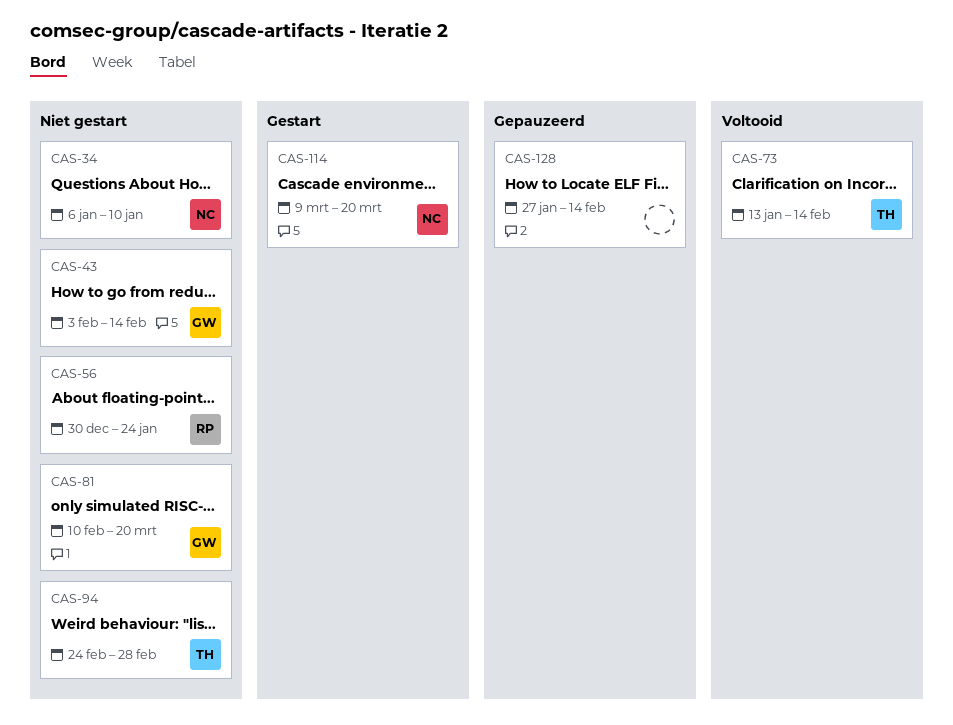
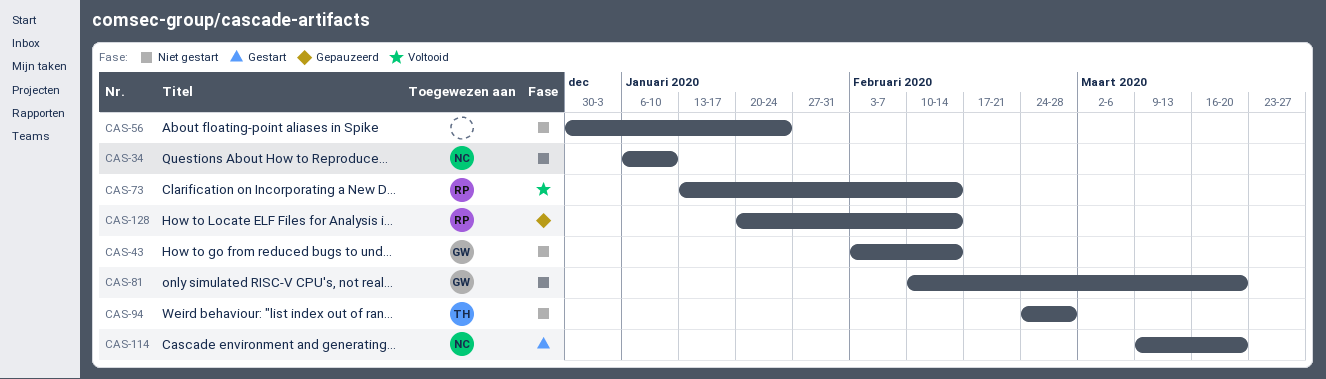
CAS-56, owner: RP -> none
CAS-73, owner: TH -> RP
CAS-128, owner: none -> RP
CAS-128, start: Jan 27 -> Jan 20

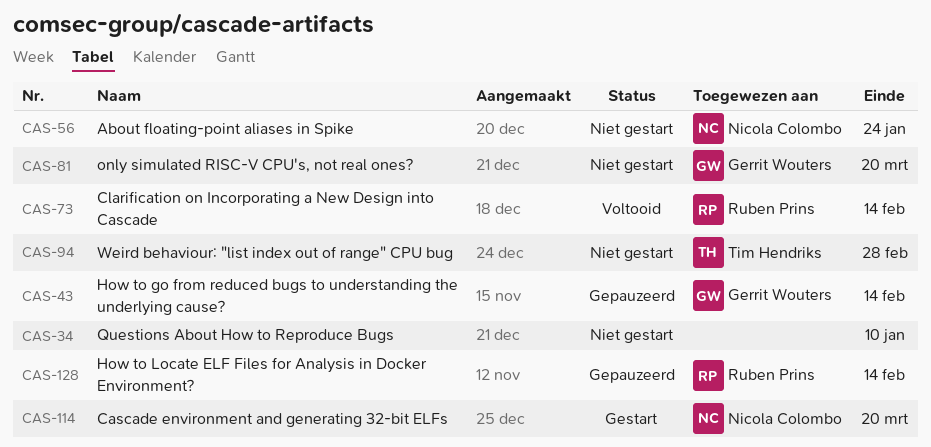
CAS-34, owner: Nicola Colombo -> none
CAS-43, status: Niet gestart -> Gepauzeerd
CAS-56, owner: none -> Nicola Colombo

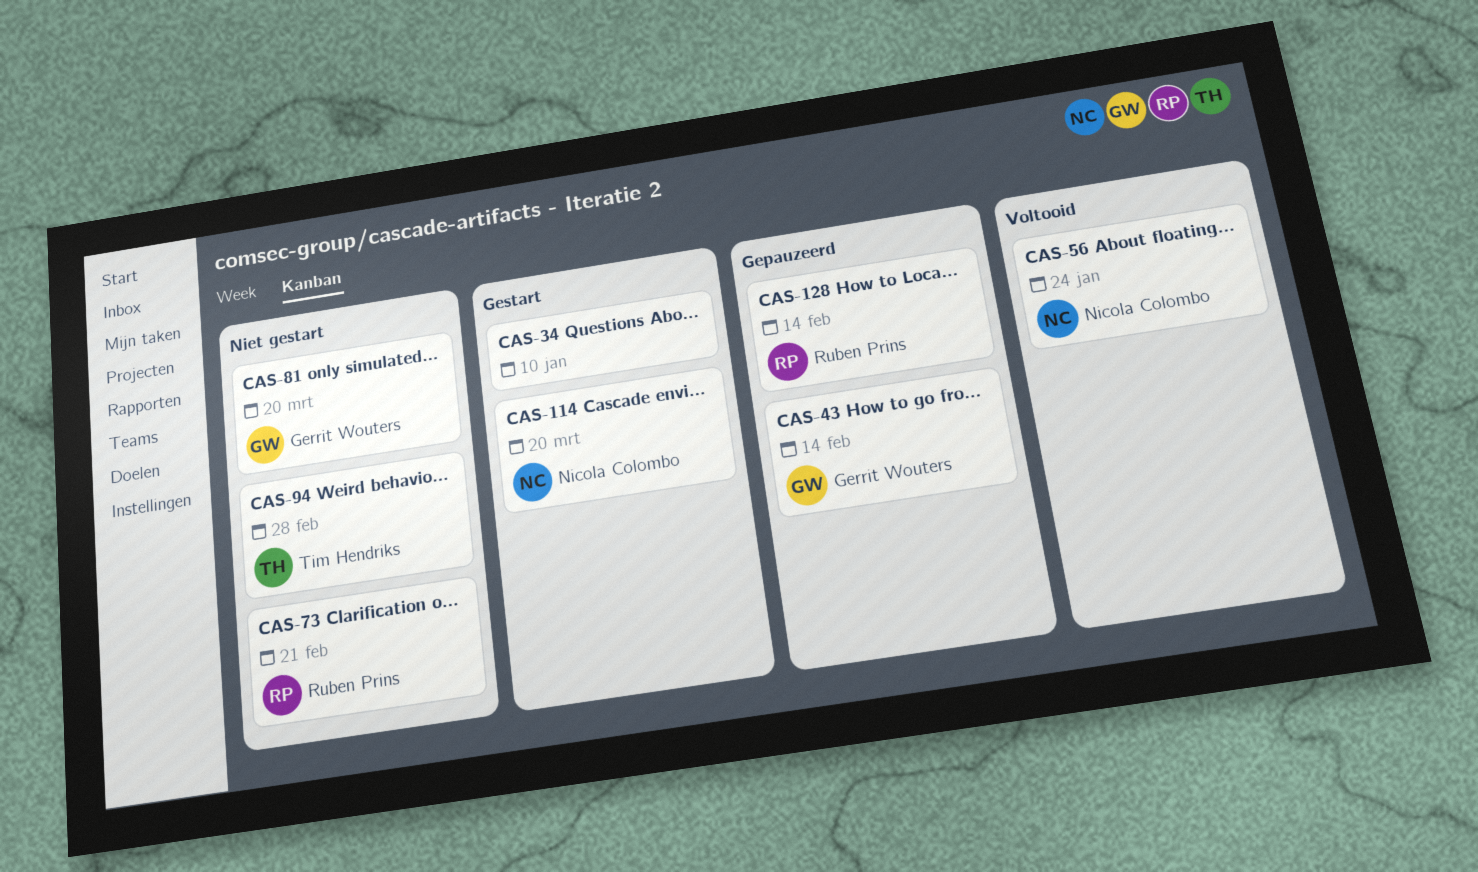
CAS-34, status: Niet gestart -> Gestart
CAS-56, status: Niet gestart -> Voltooid
CAS-73, status: Voltooid -> Niet gestart
CAS-73, due: Feb 14 -> Feb 21

